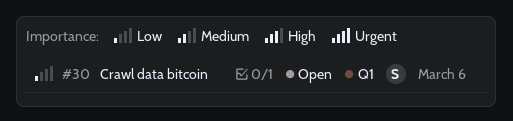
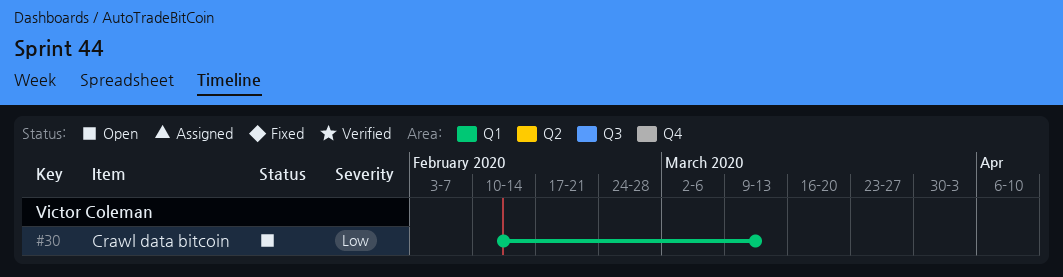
#30, due: Mar 6 -> Mar 13

